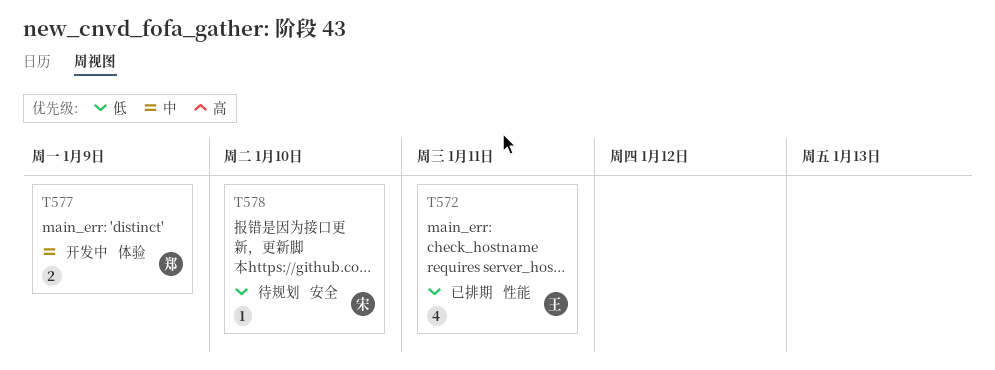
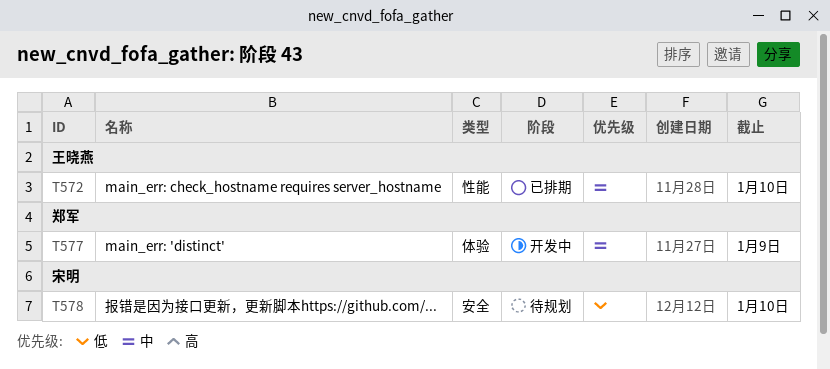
T572, priority: 低 -> 中
T572, due: Jan 11 -> Jan 10

